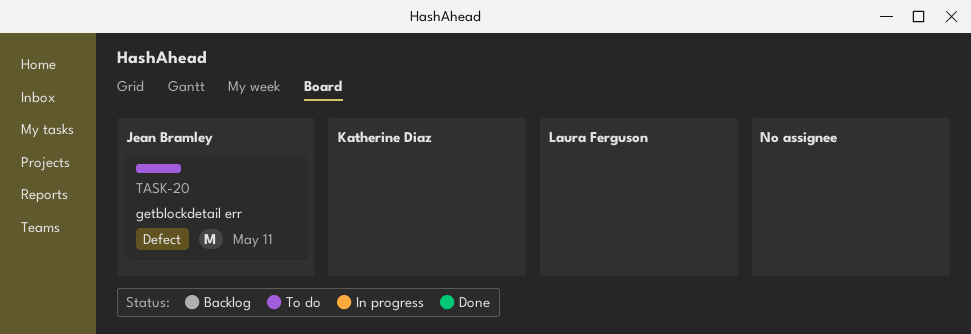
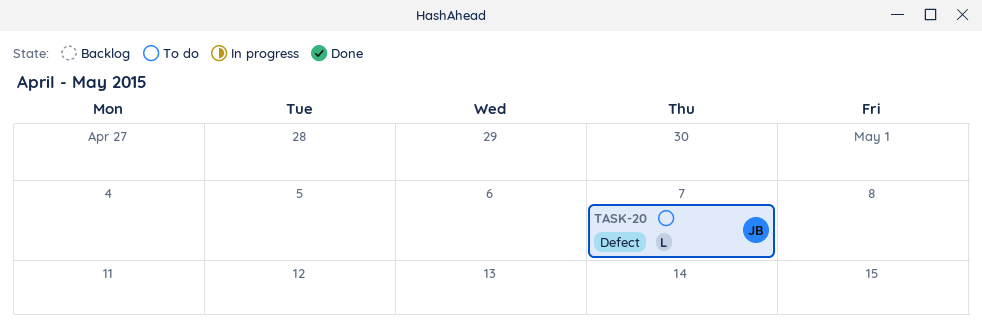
TASK-20, estimate: M -> L
TASK-20, due: May 11 -> May 7

